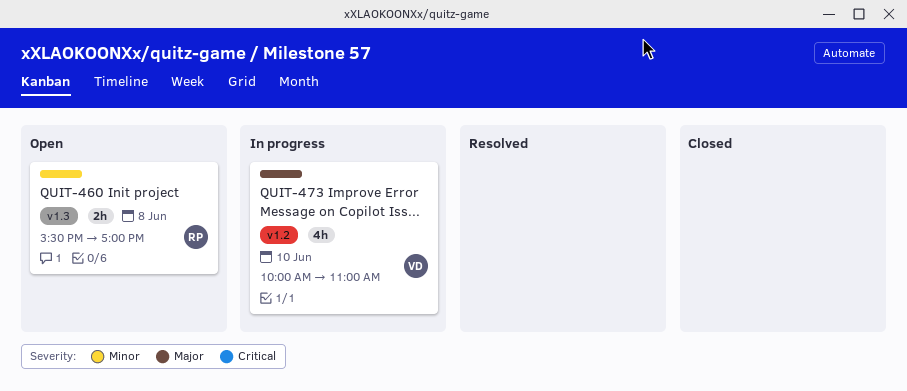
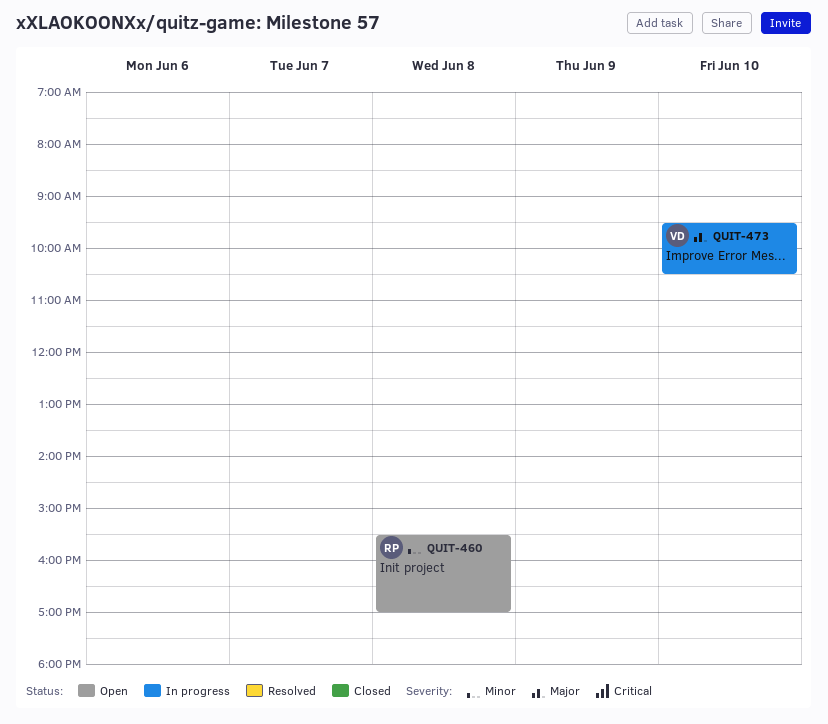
QUIT-473, begins: 10:00 -> 09:30
QUIT-473, ends: 11:00 -> 10:30

